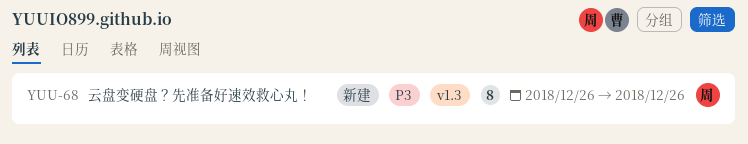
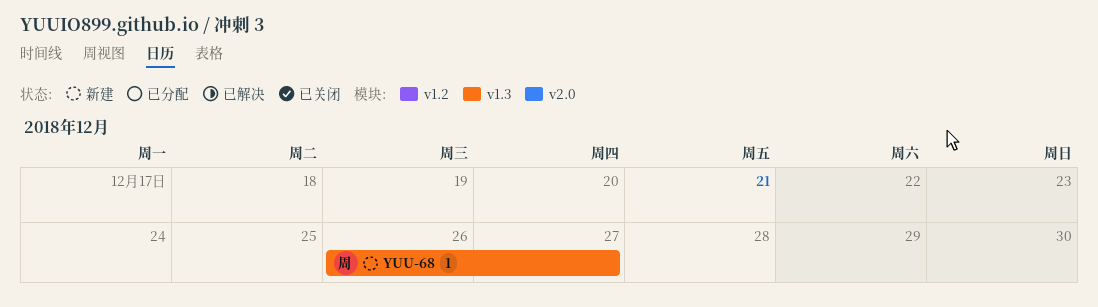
YUU-68, estimate: 8 -> 1
YUU-68, due: Dec 26 -> Dec 27

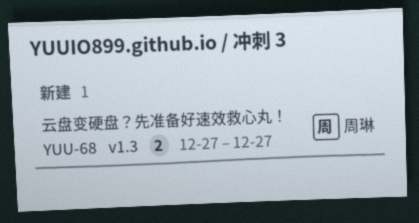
YUU-68, estimate: 1 -> 2
YUU-68, start: Dec 26 -> Dec 27

